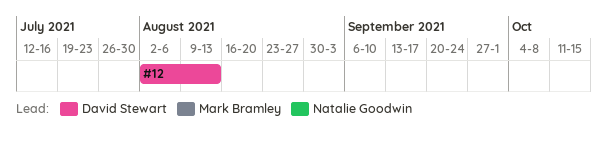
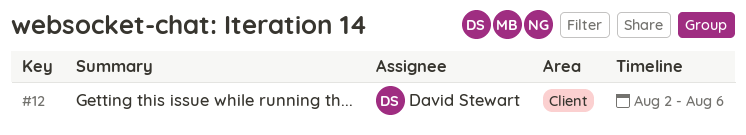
#12, due: Aug 13 -> Aug 6

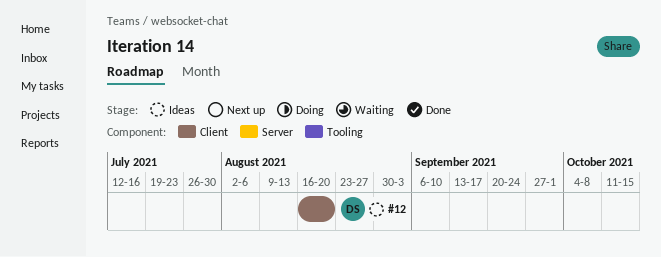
#12, start: Aug 2 -> Aug 16
#12, due: Aug 6 -> Aug 20

